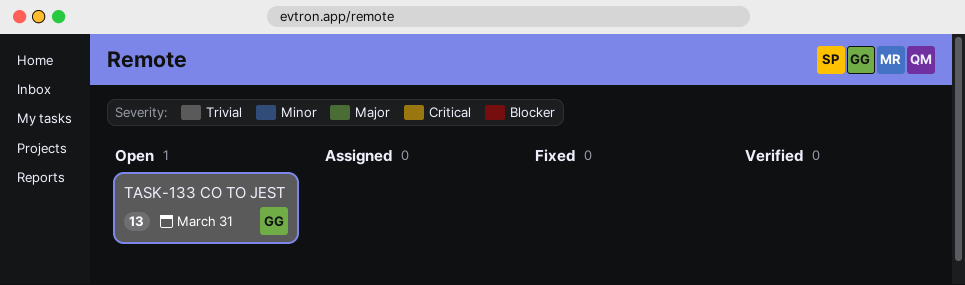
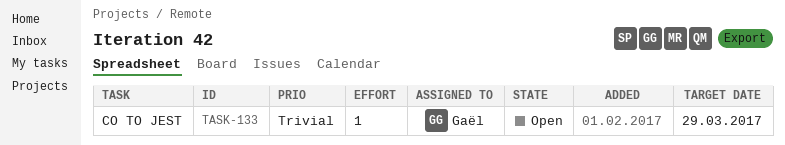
TASK-133, estimate: 13 -> 1
TASK-133, due: Mar 31 -> Mar 29

